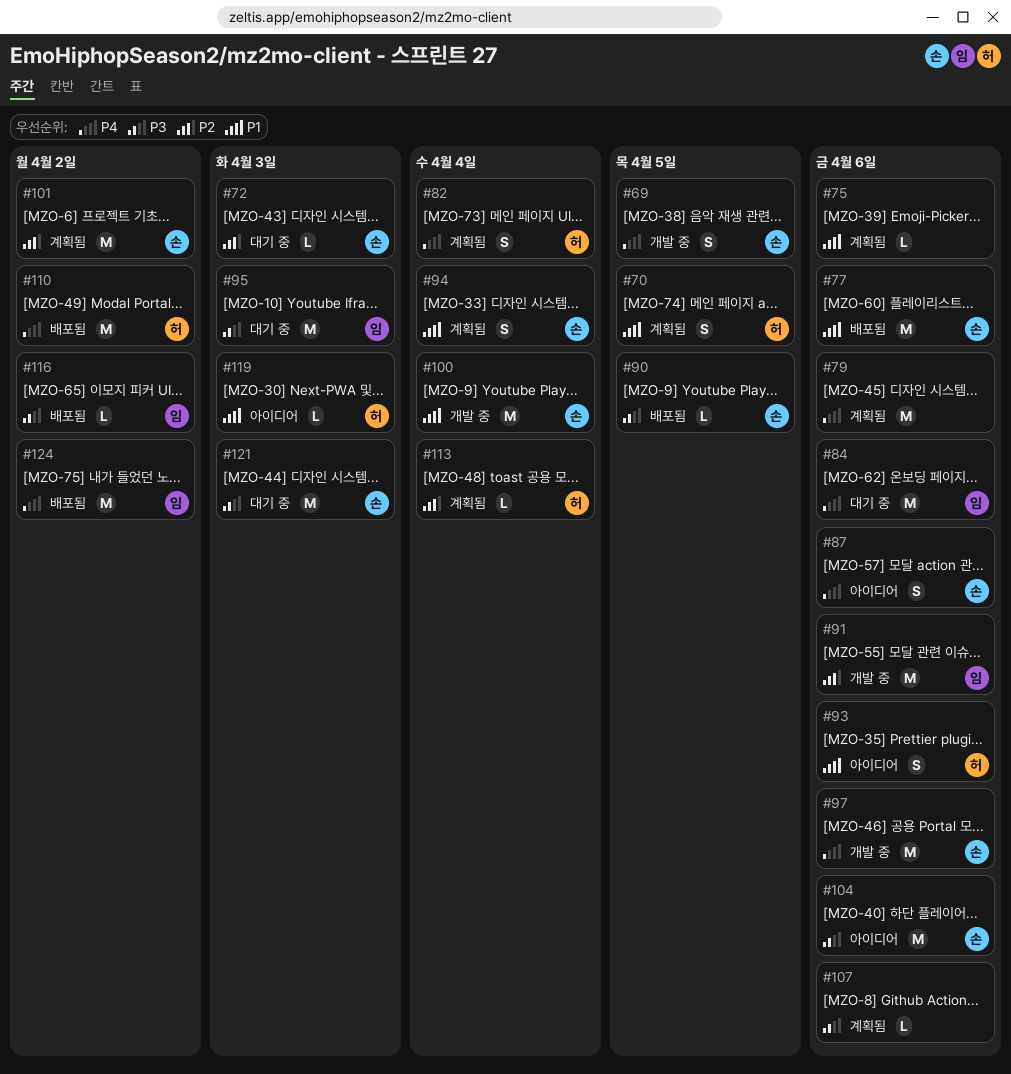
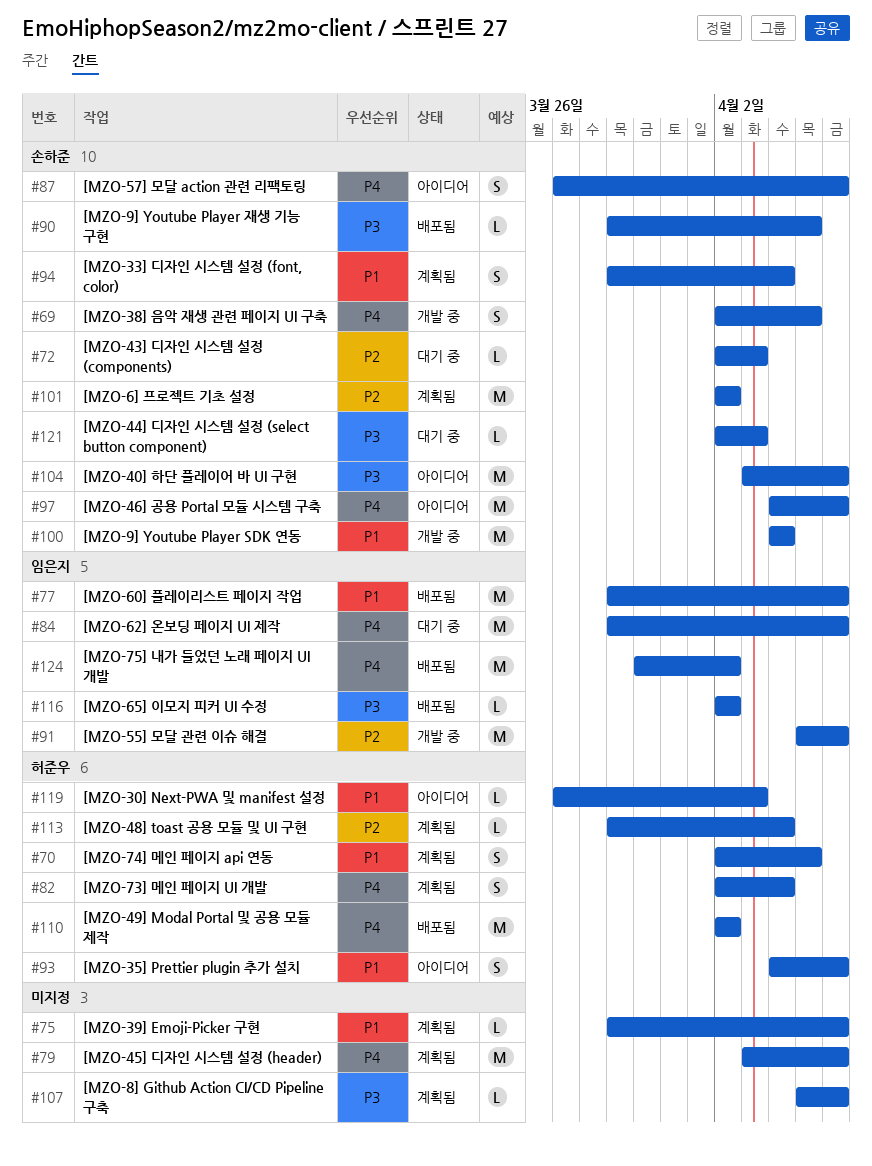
#77, owner: 손하준 -> 임은지
#95: present -> none
#97, status: 개발 중 -> 아이디어
#121, estimate: M -> L

